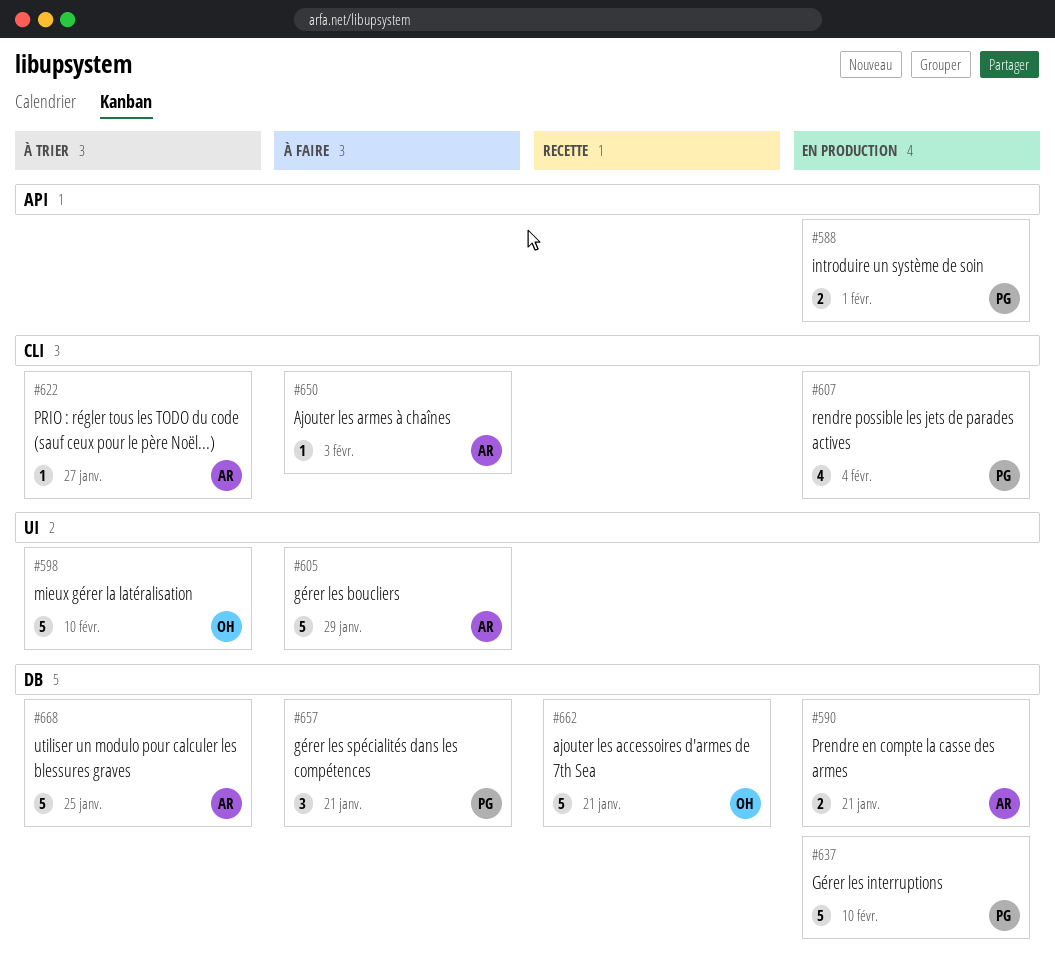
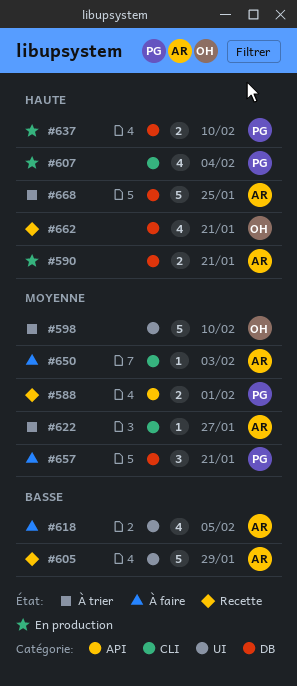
#588, status: En production -> Recette
#605, status: À faire -> Recette
#618: none -> present
#637, estimate: 5 -> 2
#662, estimate: 5 -> 4

